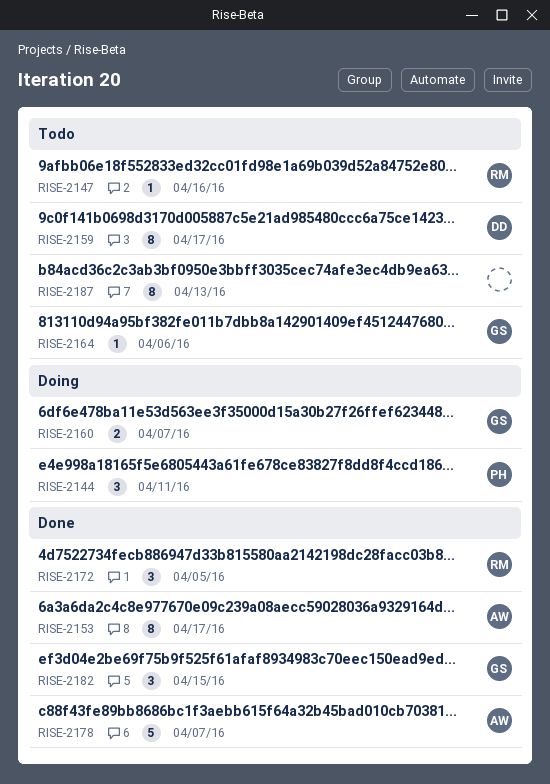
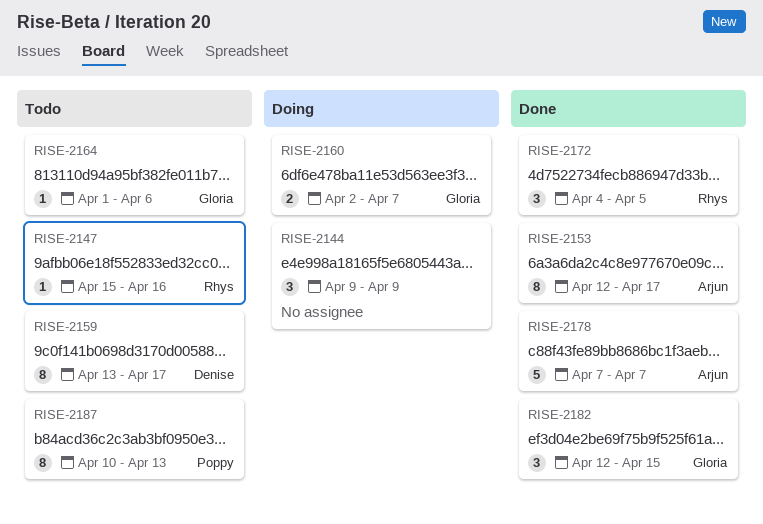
RISE-2144, owner: Poppy -> none
RISE-2144, due: Apr 11 -> Apr 9
RISE-2187, owner: none -> Poppy

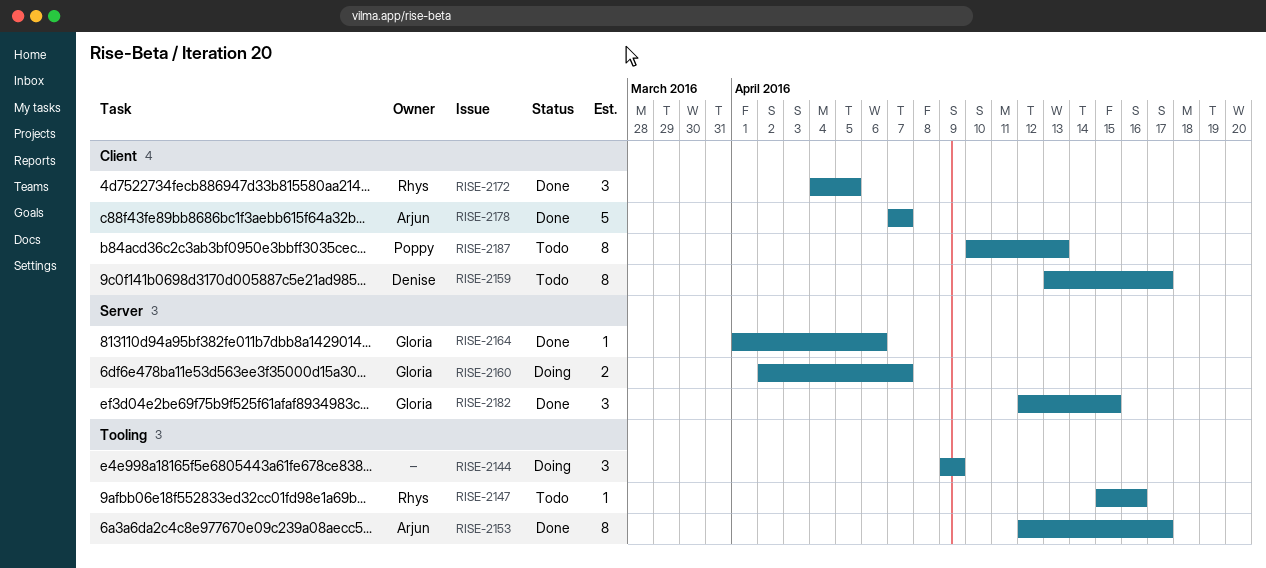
RISE-2164, status: Todo -> Done

